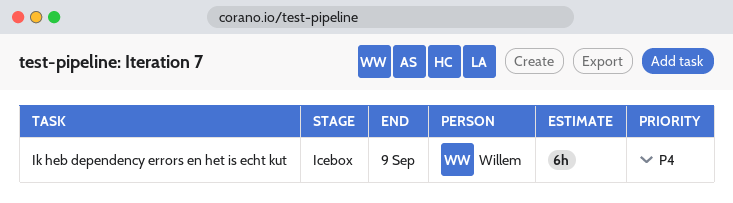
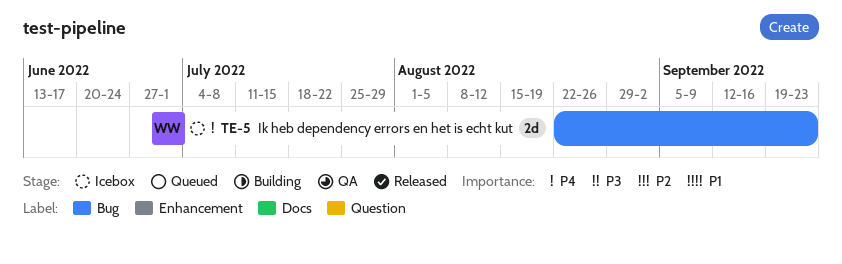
Ik heb dependency errors en het is echt kut, estimate: 6h -> 2d
Ik heb dependency errors en het is echt kut, due: Sep 9 -> Sep 23

